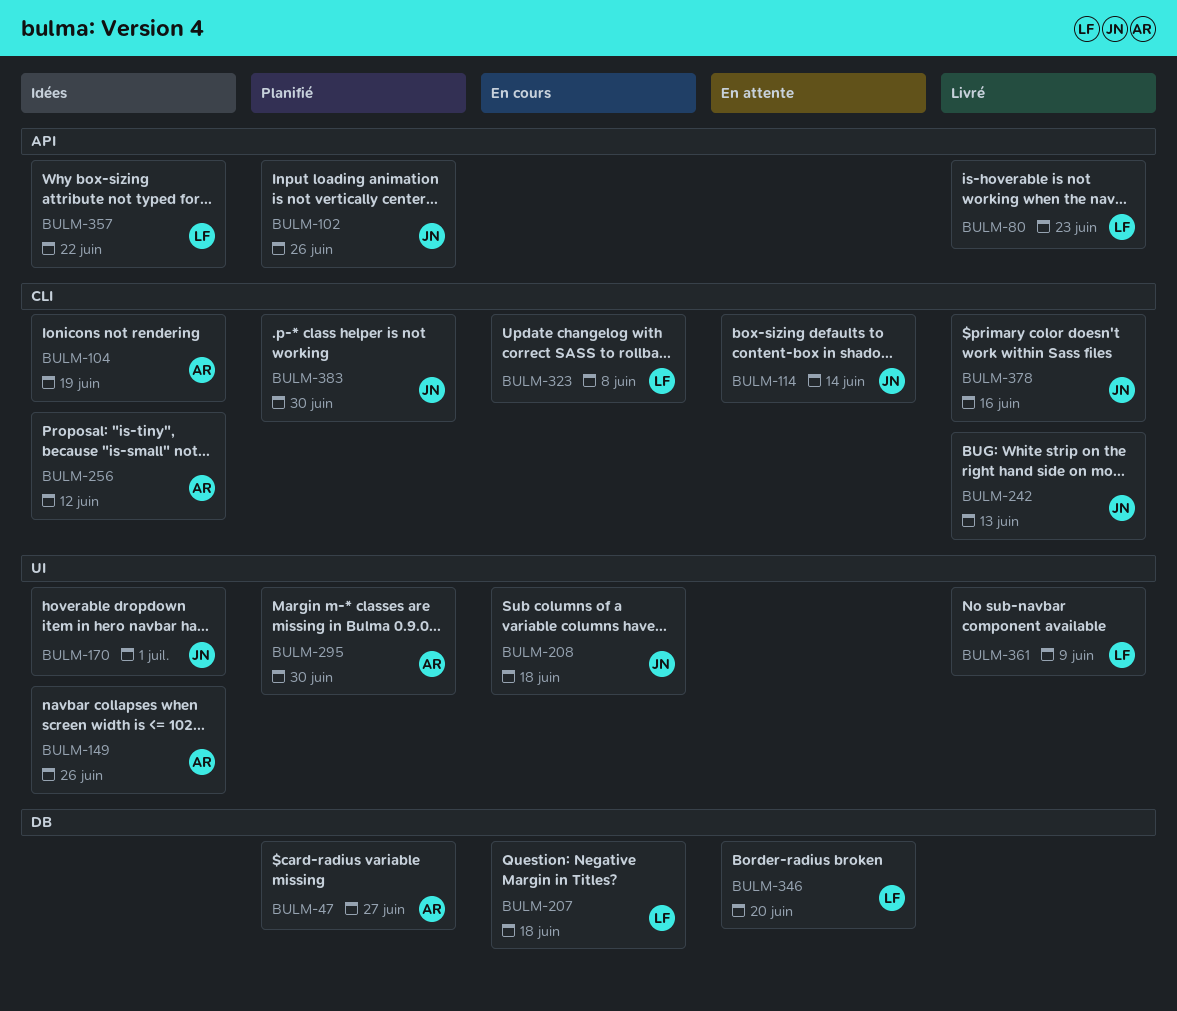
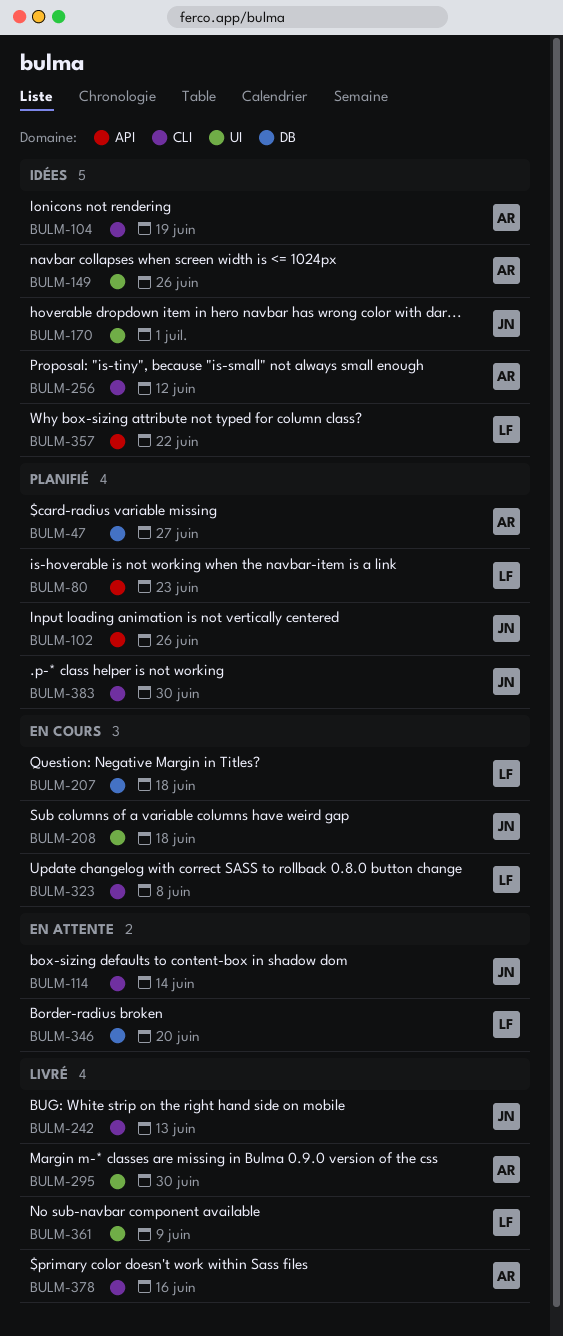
BULM-80, status: Livré -> Planifié
BULM-295, status: Planifié -> Livré
BULM-378, owner: JN -> AR

